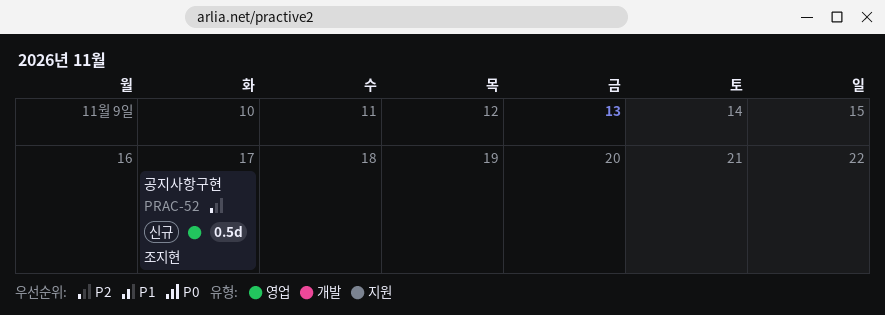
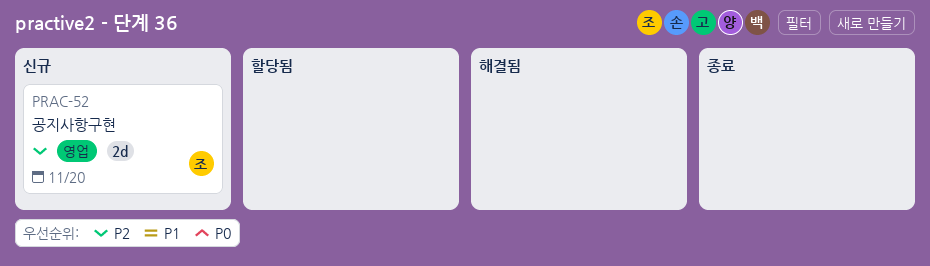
PRAC-52, estimate: 0.5d -> 2d
PRAC-52, due: Nov 17 -> Nov 20

